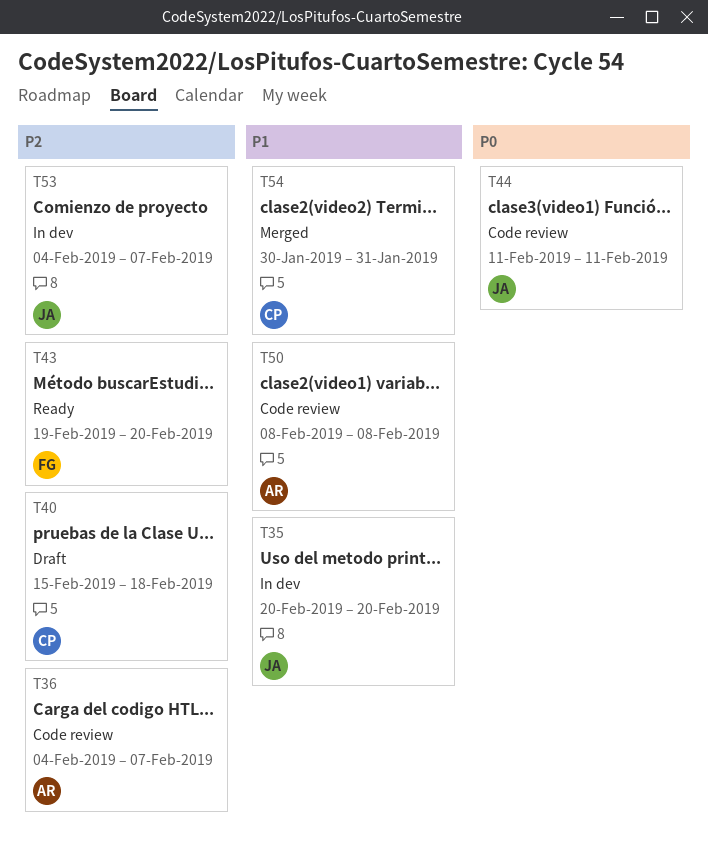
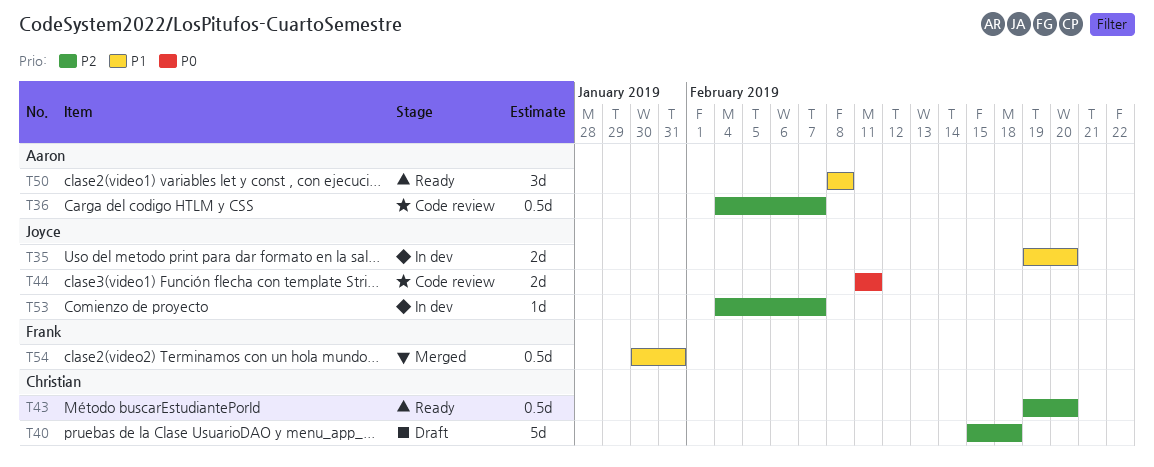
T35, start: Feb 20 -> Feb 19
T43, owner: Frank -> Christian
T50, status: Code review -> Ready
T54, owner: Christian -> Frank

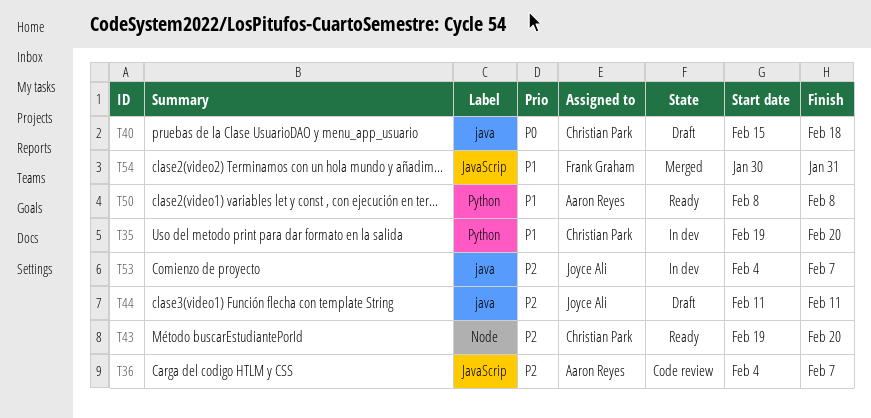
T35, owner: Joyce Ali -> Christian Park
T40, priority: P2 -> P0
T44, status: Code review -> Draft
T44, priority: P0 -> P2

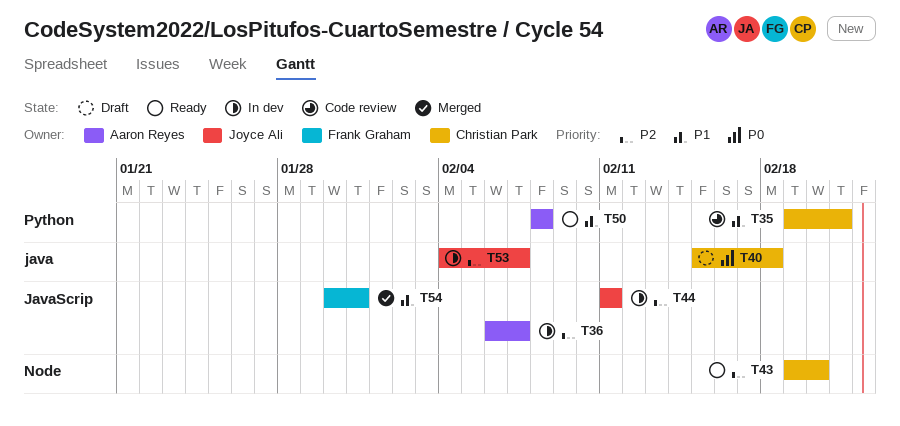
T35, status: In dev -> Code review
T35, due: Feb 20 -> Feb 21
T36, status: Code review -> In dev
T36, start: Feb 4 -> Feb 6
T44, status: Draft -> In dev
T44, label: java -> JavaScrip

